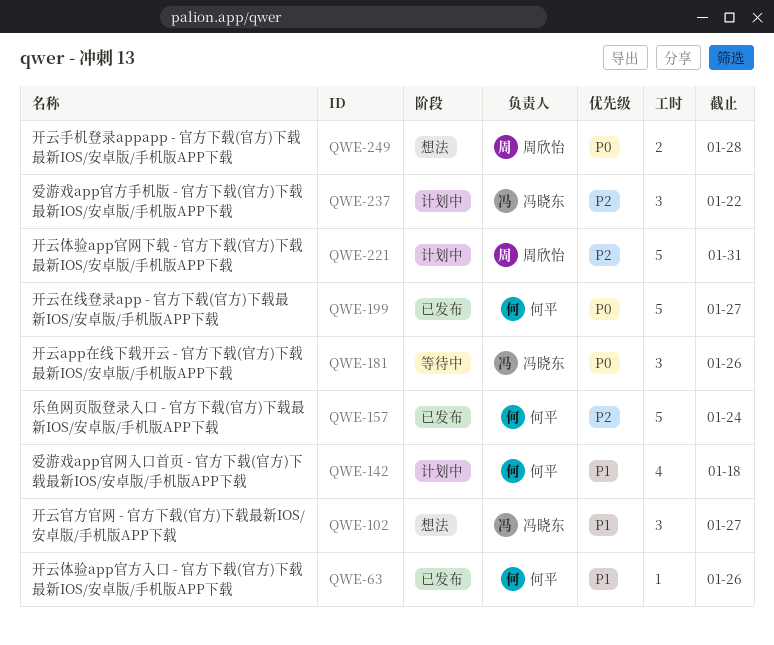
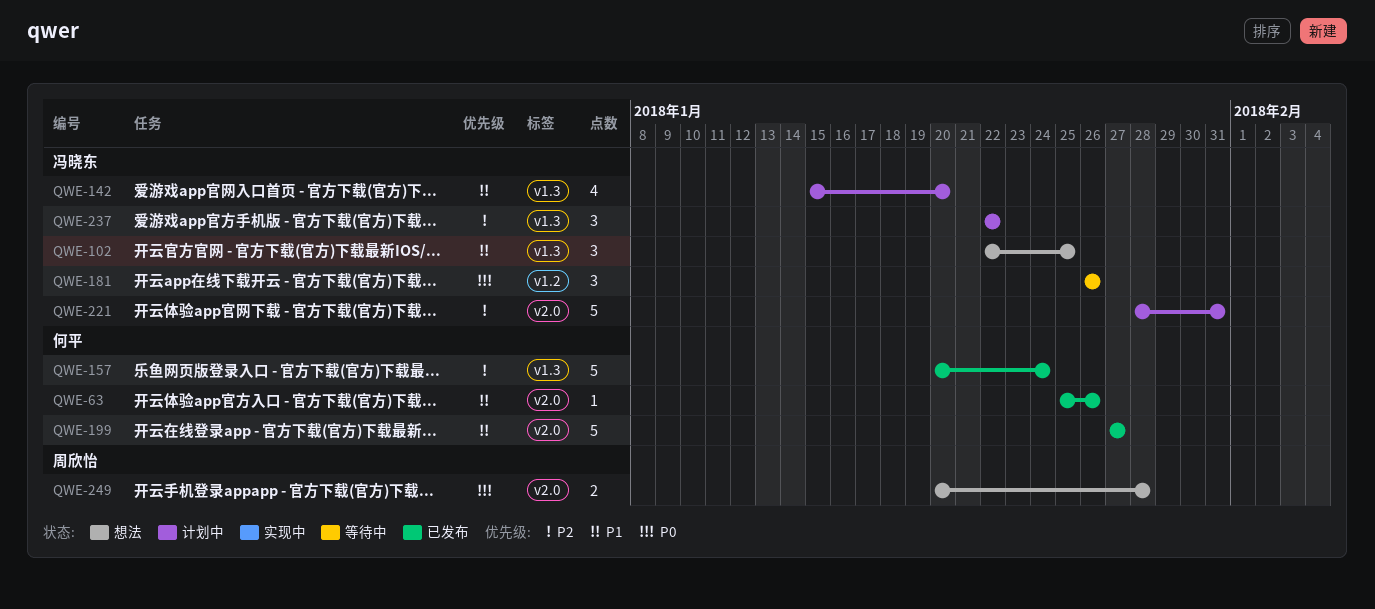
QWE-102, due: Jan 27 -> Jan 25
QWE-142, owner: 何平 -> 冯晓东
QWE-142, due: Jan 18 -> Jan 20
QWE-199, priority: P0 -> P1
QWE-221, owner: 周欣怡 -> 冯晓东

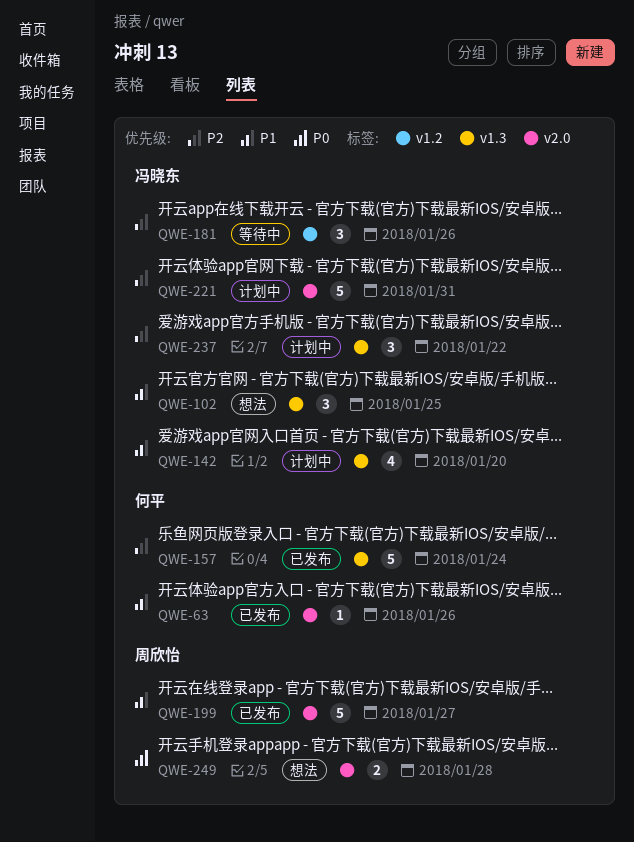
QWE-181, priority: P0 -> P2
QWE-199, owner: 何平 -> 周欣怡

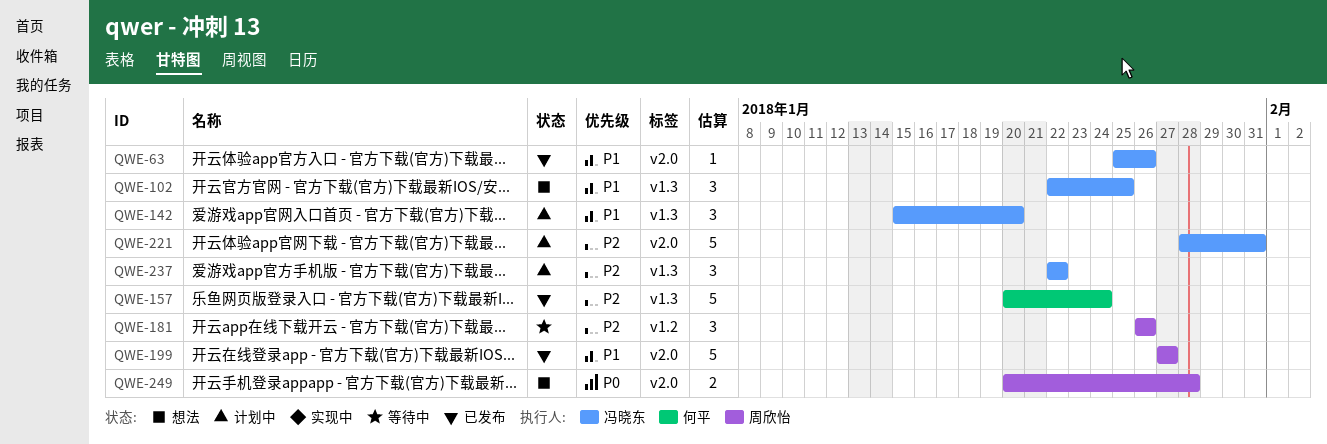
QWE-63, owner: 何平 -> 冯晓东
QWE-142, estimate: 4 -> 3
QWE-181, owner: 冯晓东 -> 周欣怡

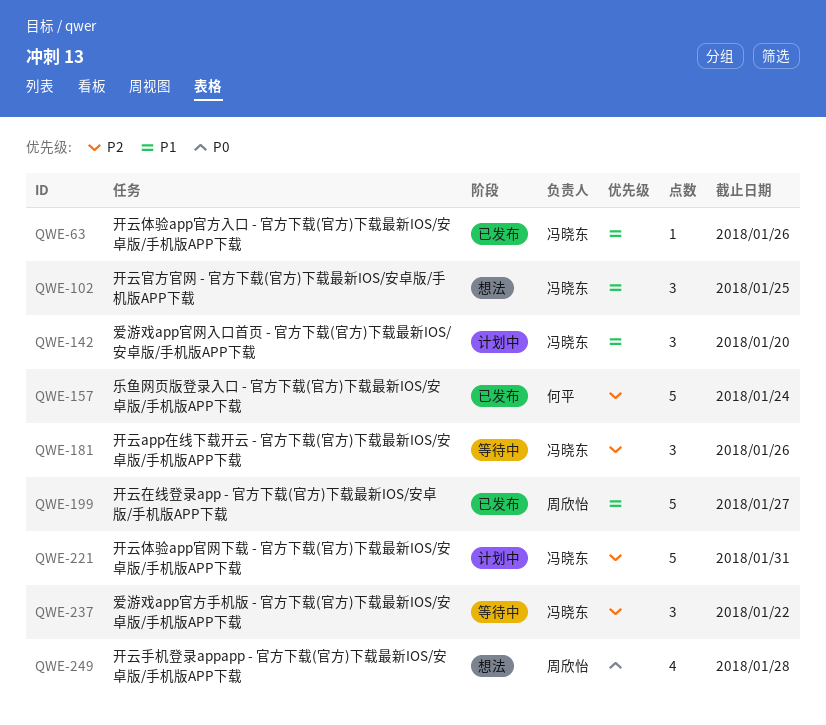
QWE-181, owner: 周欣怡 -> 冯晓东
QWE-237, status: 计划中 -> 等待中
QWE-249, estimate: 2 -> 4

